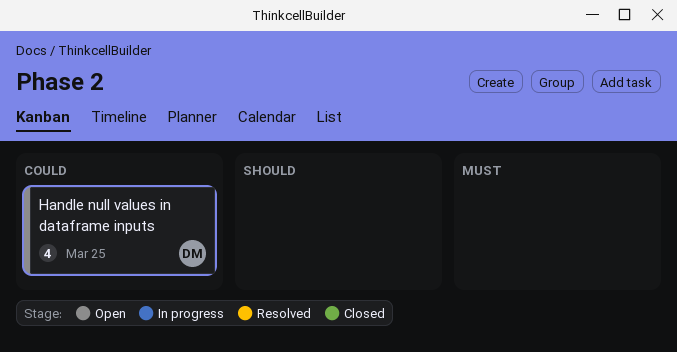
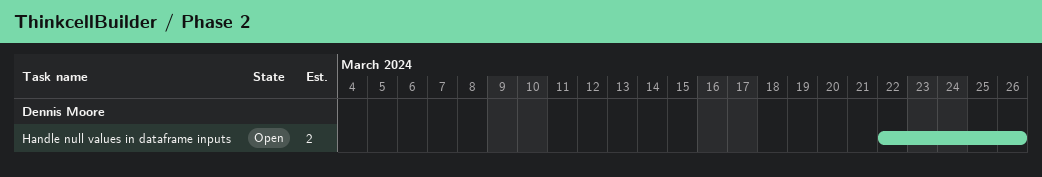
Handle null values in dataframe inputs, estimate: 4 -> 2
Handle null values in dataframe inputs, due: Mar 25 -> Mar 26

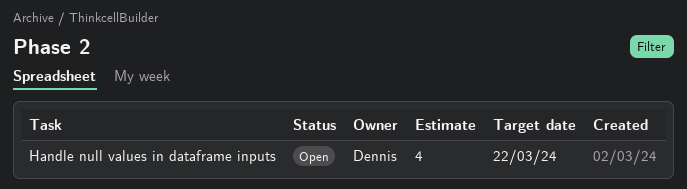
Handle null values in dataframe inputs, estimate: 2 -> 4
Handle null values in dataframe inputs, due: Mar 26 -> Mar 22

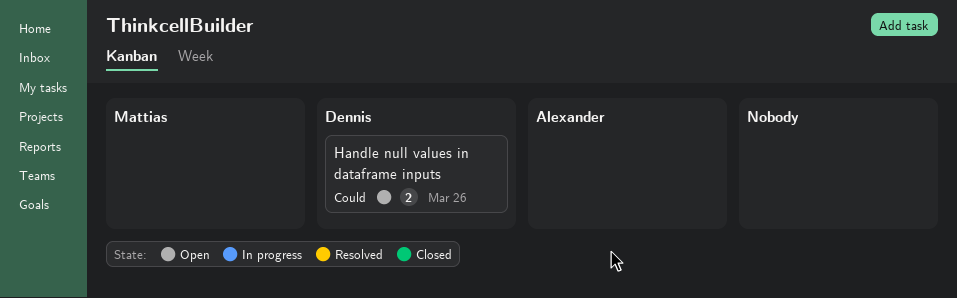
Handle null values in dataframe inputs, estimate: 4 -> 2
Handle null values in dataframe inputs, due: Mar 22 -> Mar 26

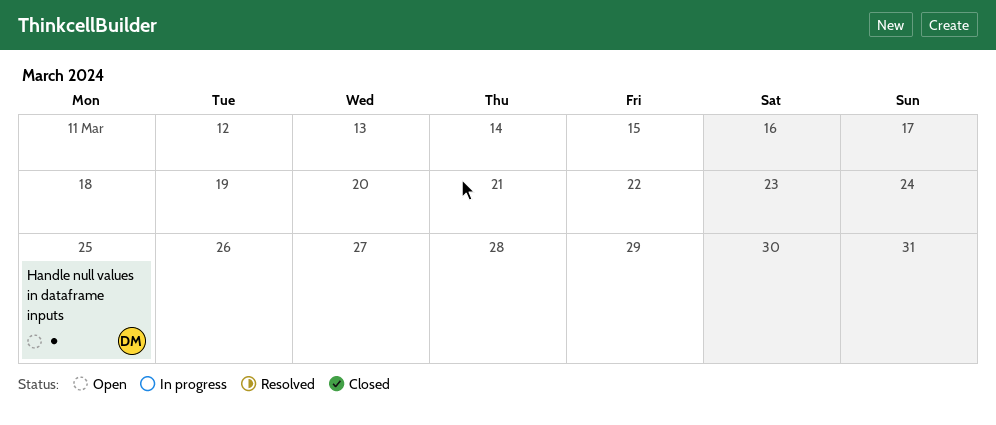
Handle null values in dataframe inputs, estimate: 2 -> 1
Handle null values in dataframe inputs, due: Mar 26 -> Mar 25

